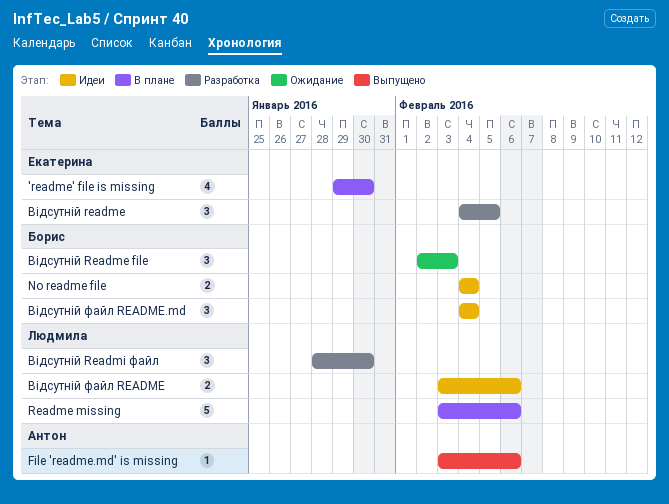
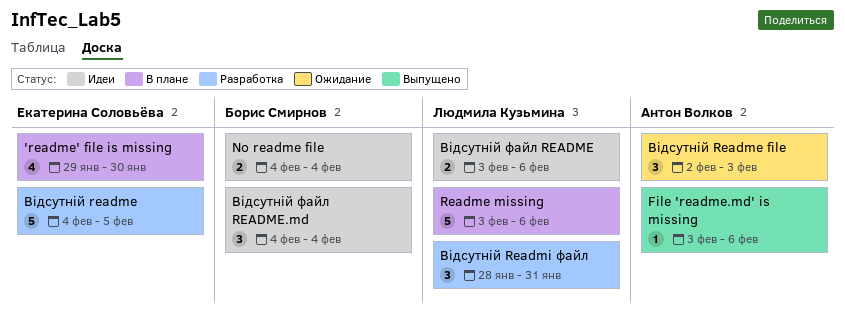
Відсутній readme, estimate: 3 -> 5
Відсутній Readme file, owner: Борис Смирнов -> Антон Волков
Відсутній Readmi файл, due: Jan 30 -> Jan 31

